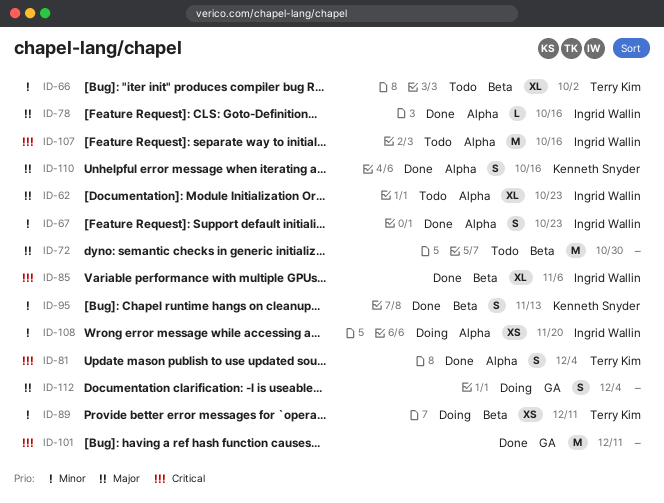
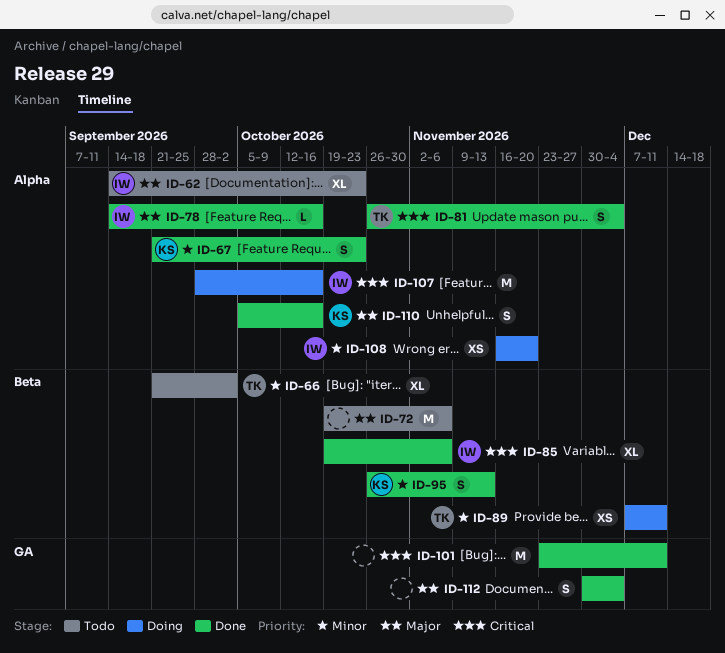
ID-67, owner: Ingrid Wallin -> Kenneth Snyder
ID-72, due: Oct 30 -> Nov 6
ID-107, status: Todo -> Doing
ID-112, status: Doing -> Done

